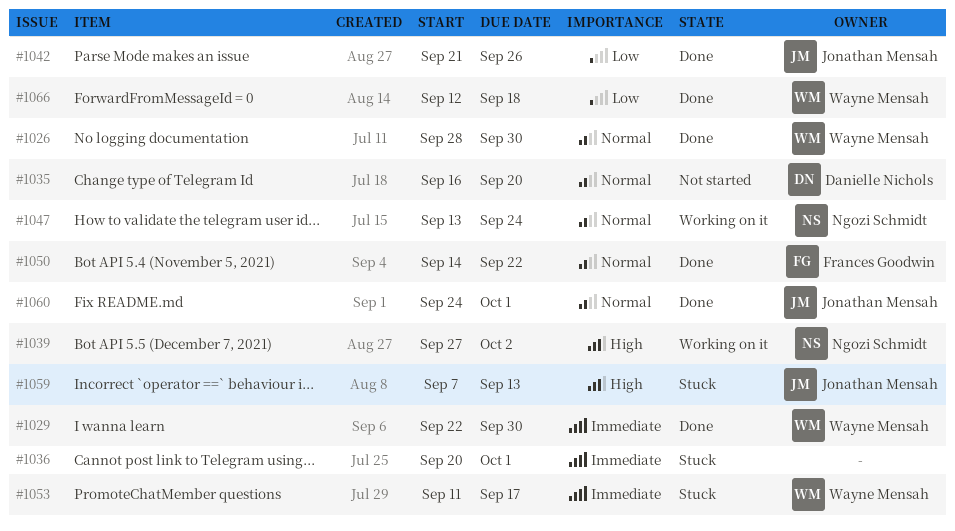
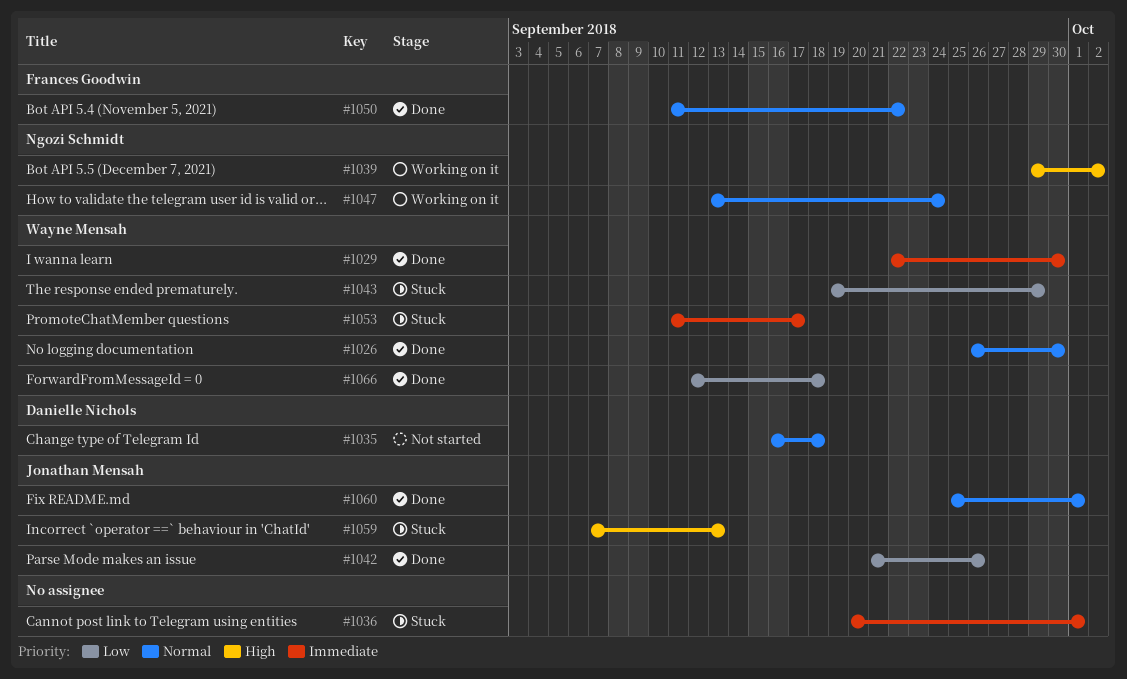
#1026, start: Sep 28 -> Sep 26
#1035, due: Sep 20 -> Sep 18
#1039, start: Sep 27 -> Sep 29
#1043: none -> present
#1050, start: Sep 14 -> Sep 11
#1060, start: Sep 24 -> Sep 25

